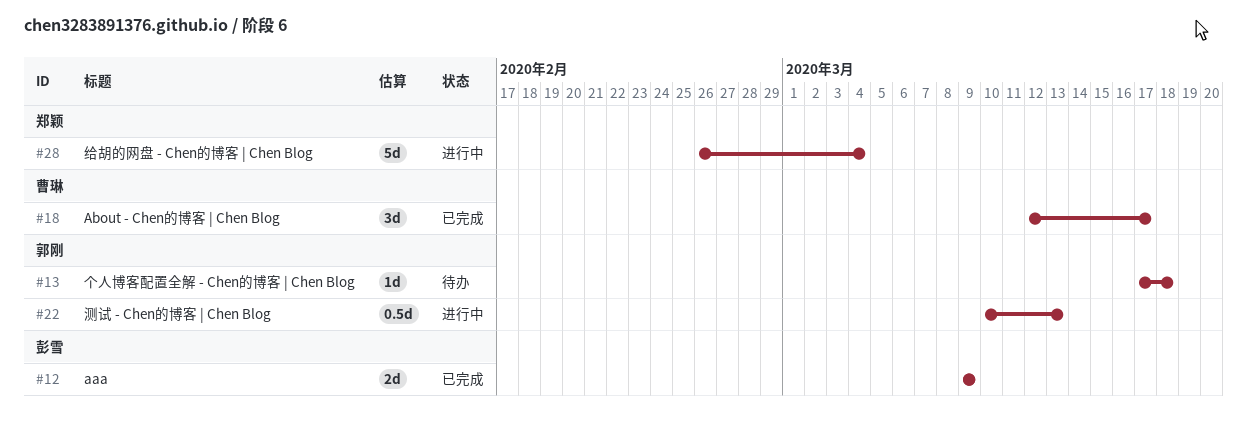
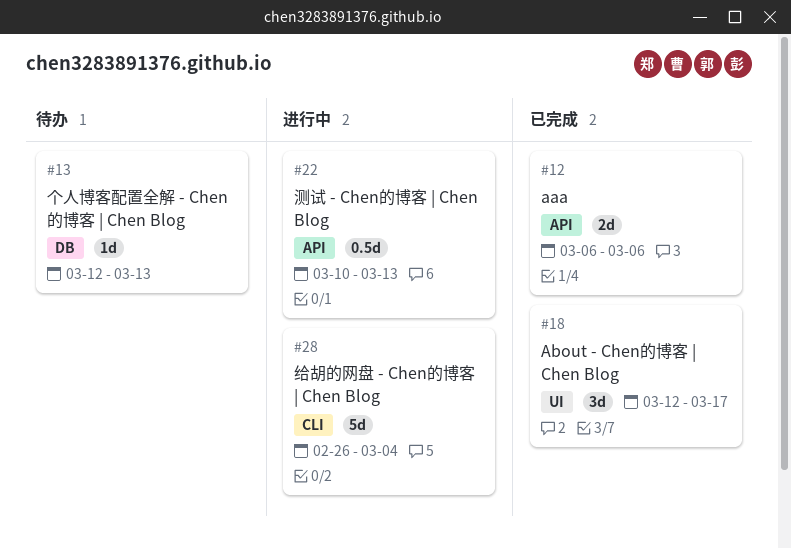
#12, start: Mar 9 -> Mar 6
#12, due: Mar 9 -> Mar 6
#13, start: Mar 17 -> Mar 12
#13, due: Mar 18 -> Mar 13

